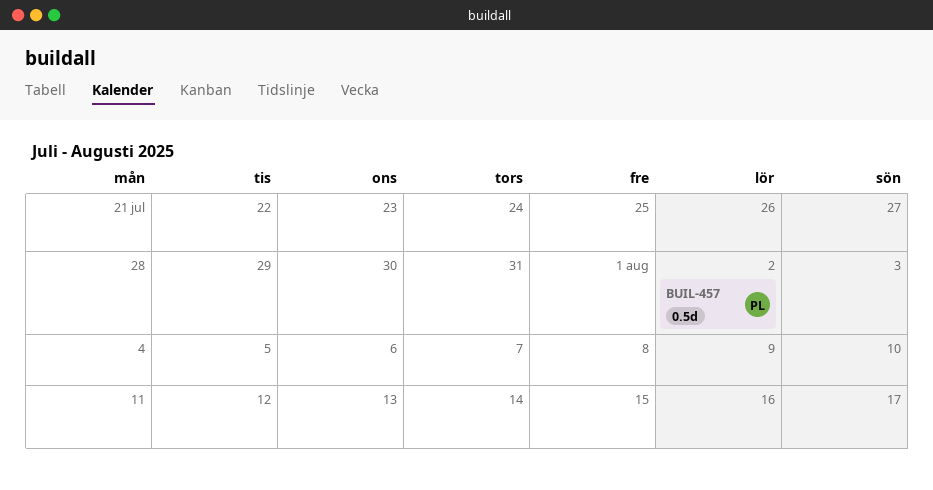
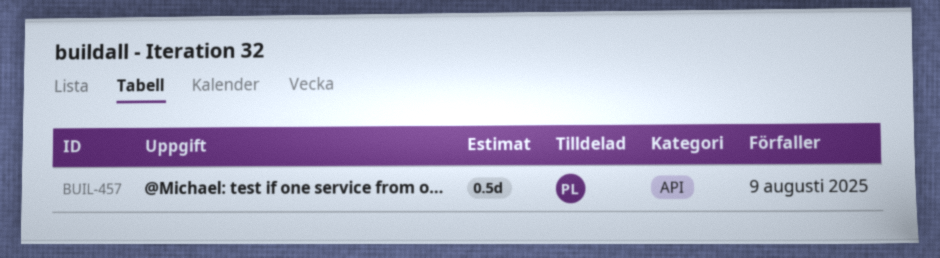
BUIL-457, due: Aug 2 -> Aug 9

